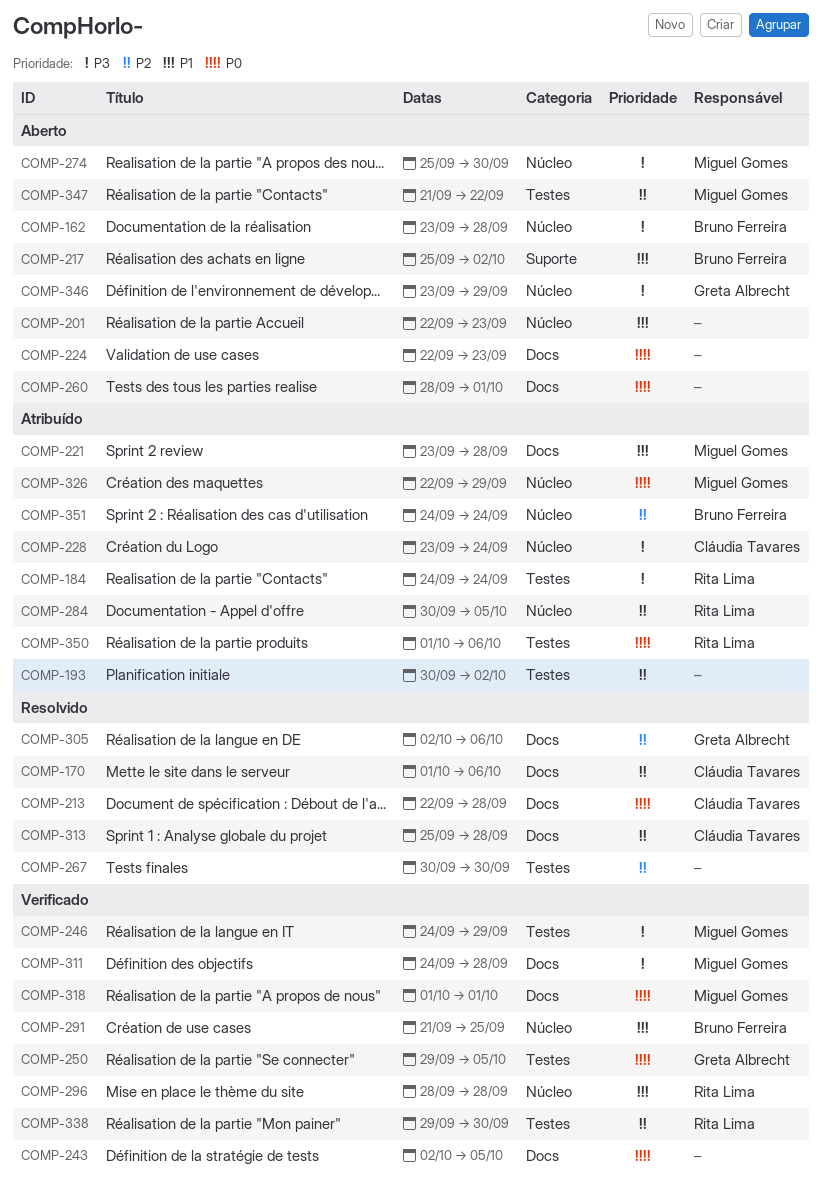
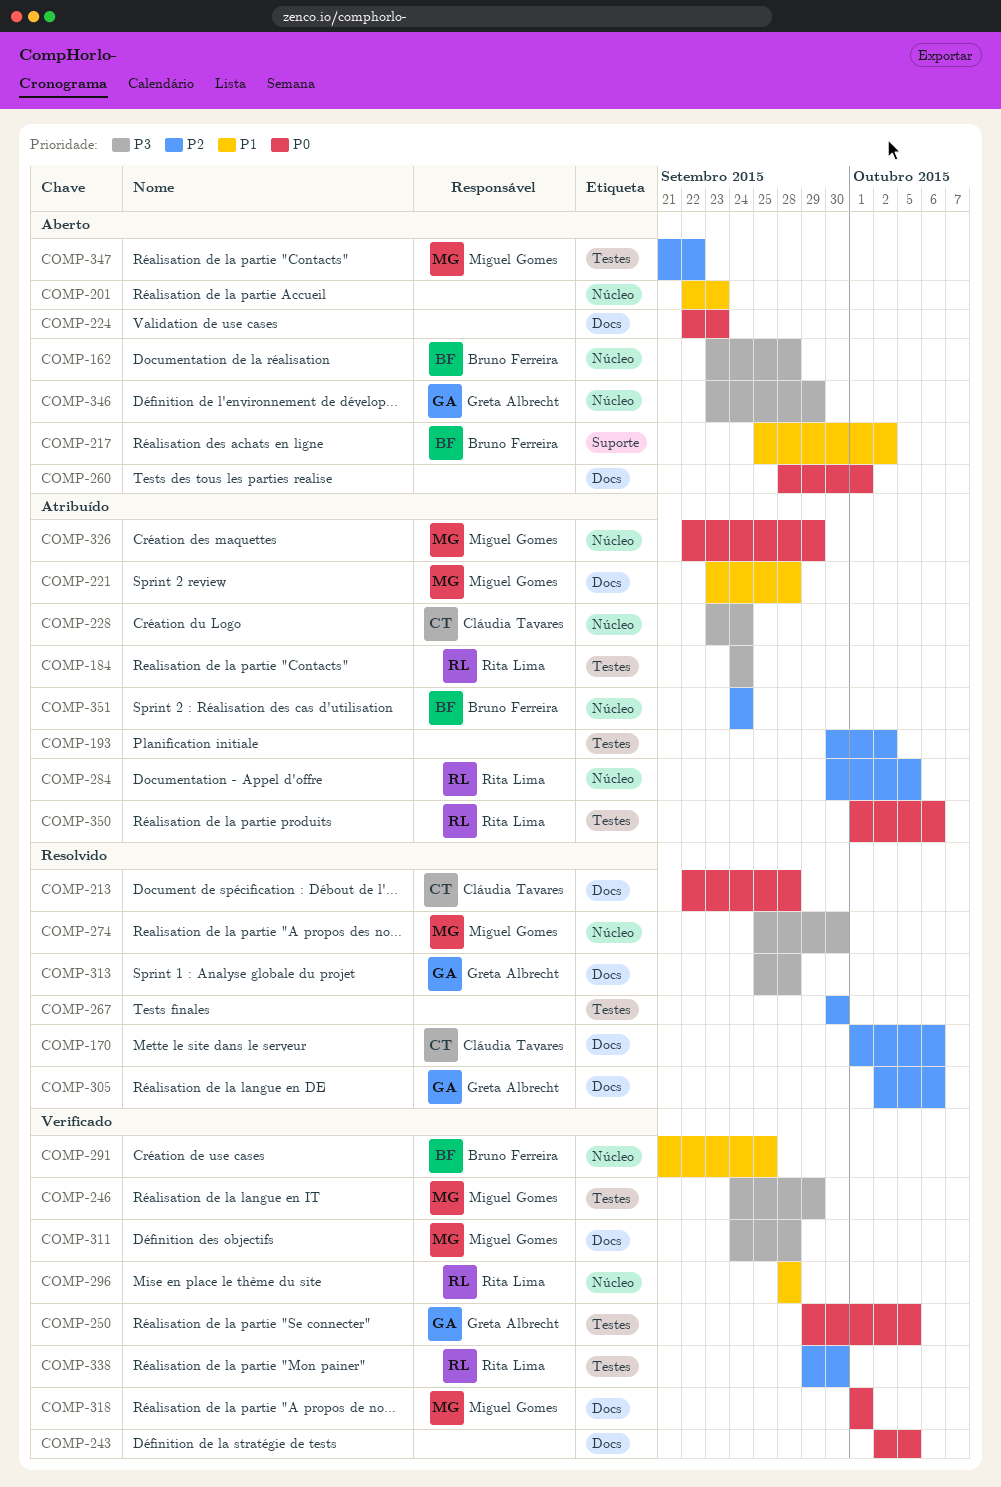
COMP-274, status: Aberto -> Resolvido
COMP-313, owner: Cláudia Tavares -> Greta Albrecht
COMP-313, priority: P2 -> P3

